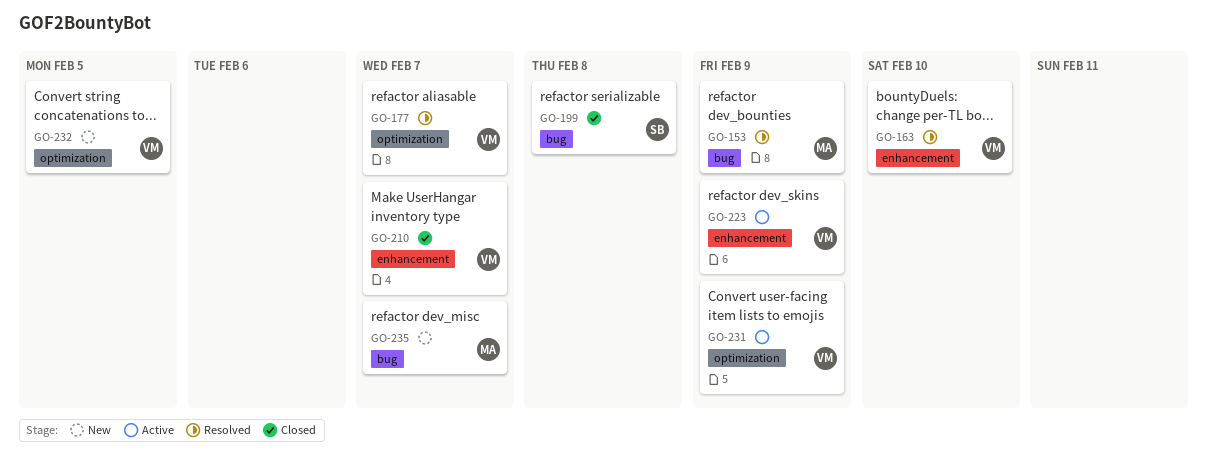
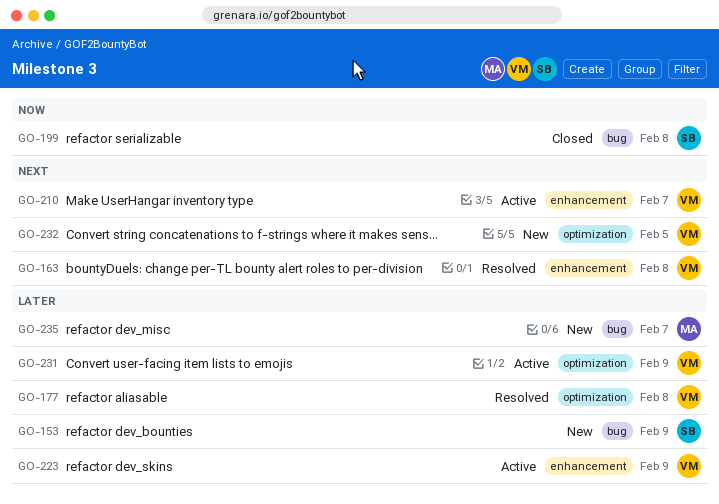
GO-153, status: Resolved -> New
GO-153, owner: MA -> SB
GO-163, due: Feb 10 -> Feb 8
GO-177, due: Feb 7 -> Feb 8
GO-210, status: Closed -> Active

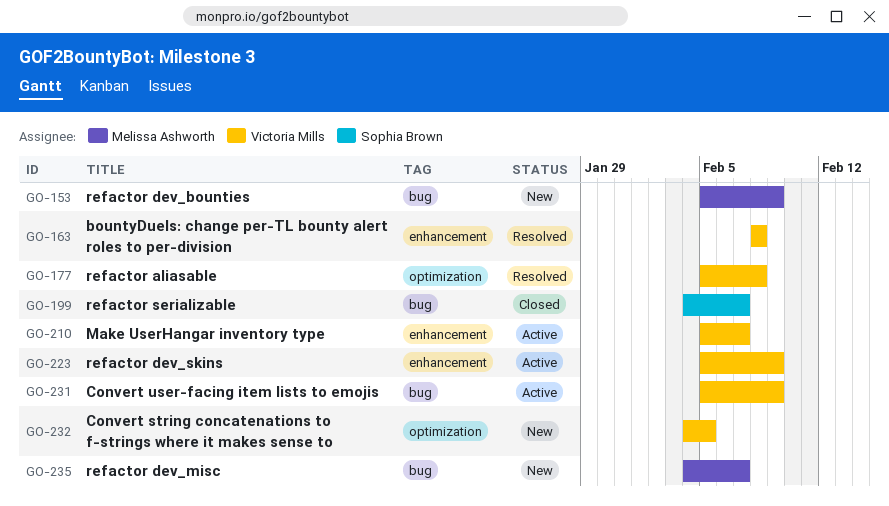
GO-153, owner: Sophia Brown -> Melissa Ashworth
GO-199, due: Feb 8 -> Feb 7
GO-231, label: optimization -> bug

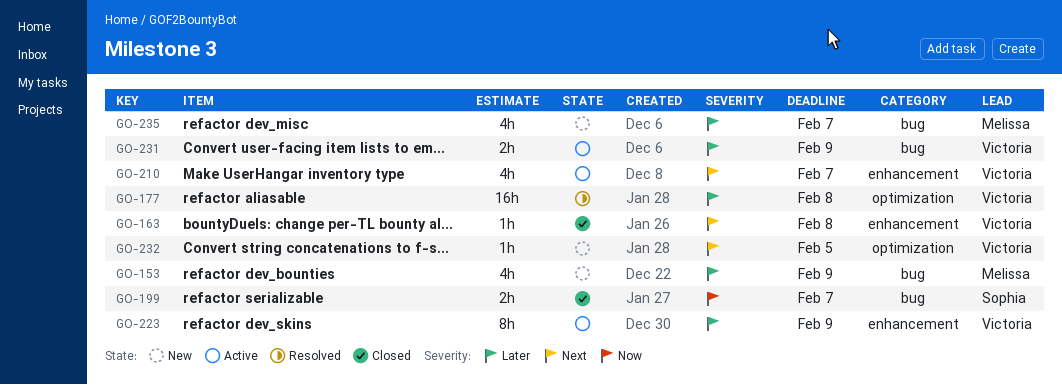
GO-163, status: Resolved -> Closed

